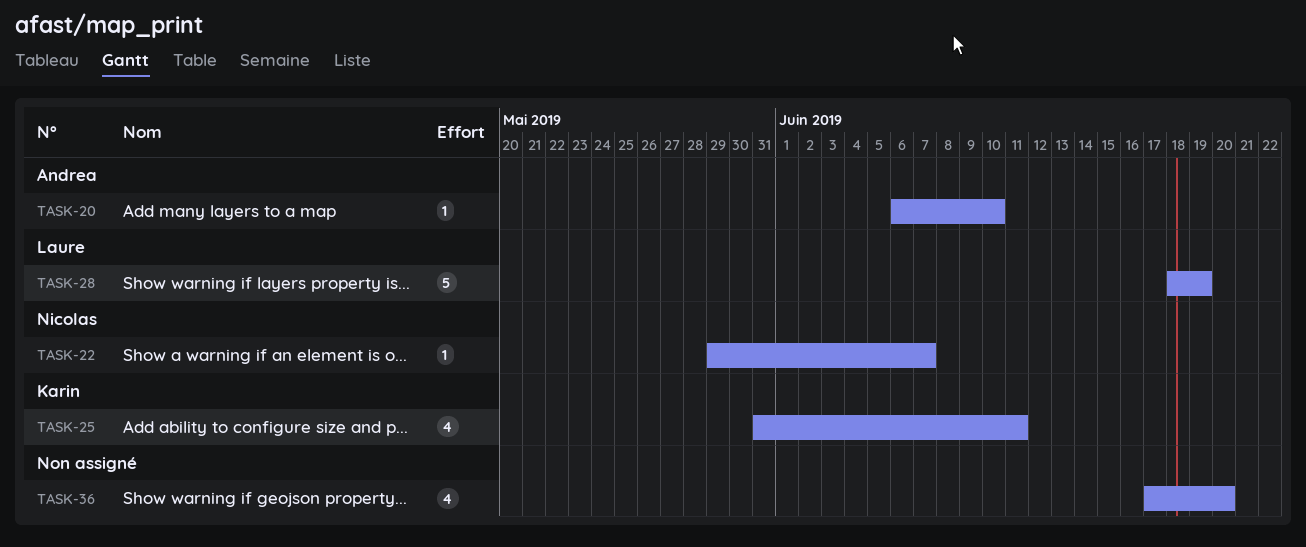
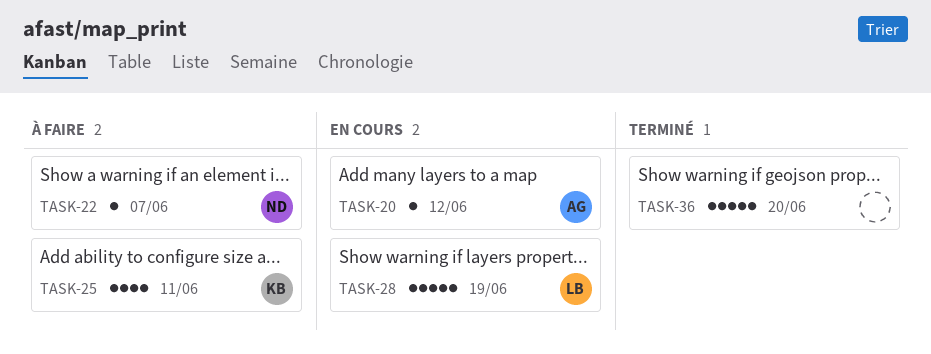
TASK-20, due: Jun 10 -> Jun 12
TASK-36, estimate: 4 -> 5

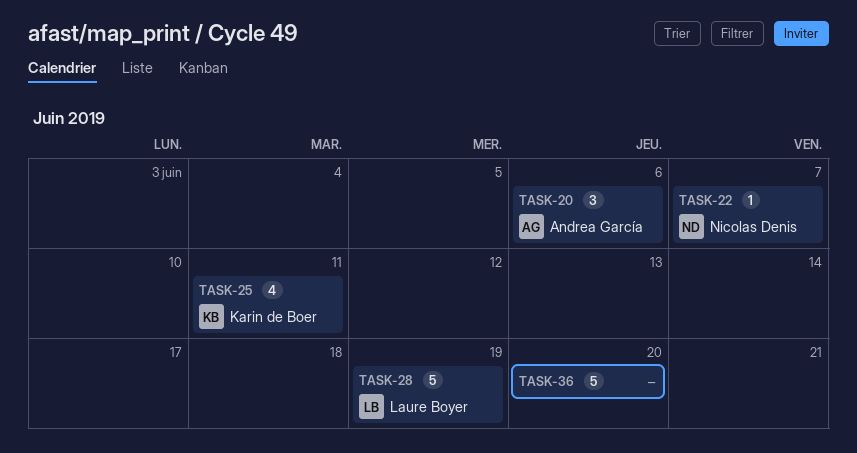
TASK-20, estimate: 1 -> 3
TASK-20, due: Jun 12 -> Jun 6

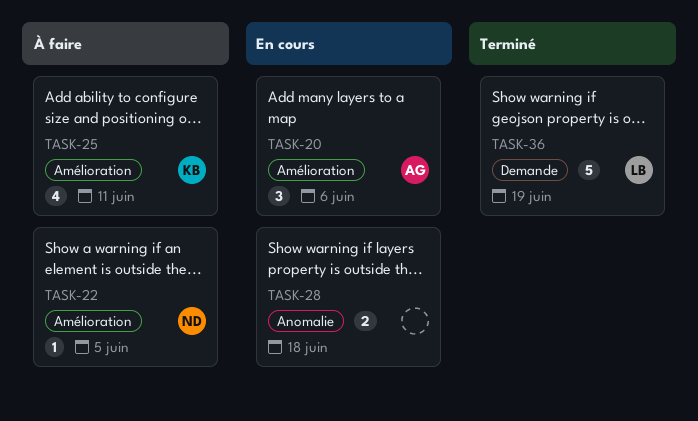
TASK-22, due: Jun 7 -> Jun 5
TASK-28, owner: Laure Boyer -> none
TASK-28, estimate: 5 -> 2
TASK-28, due: Jun 19 -> Jun 18
TASK-36, owner: none -> Laure Boyer
TASK-36, due: Jun 20 -> Jun 19

